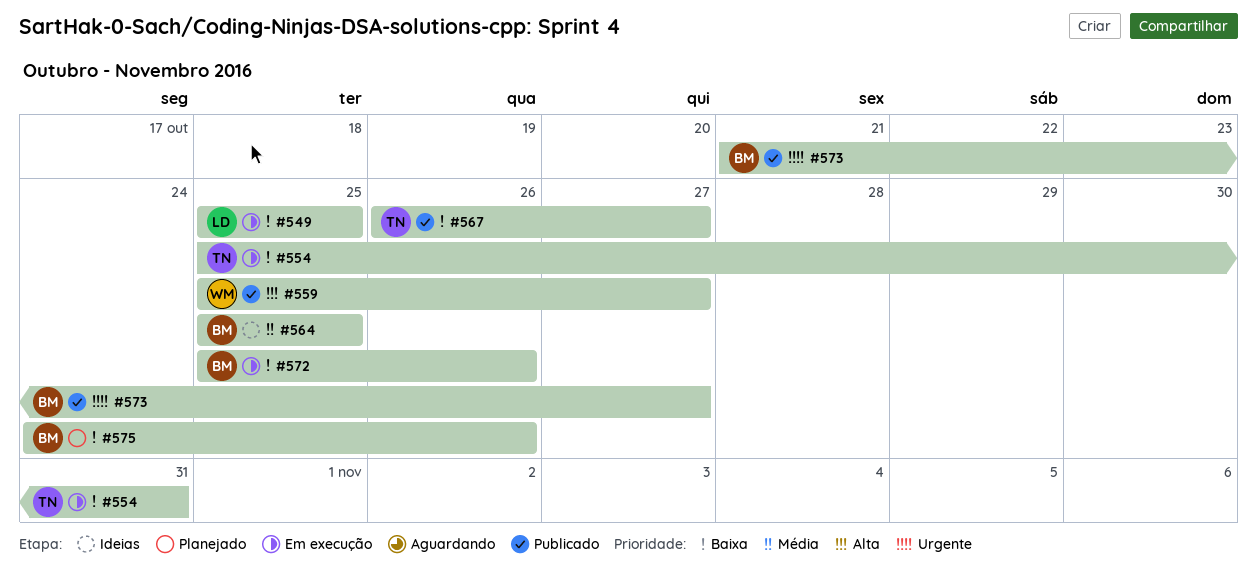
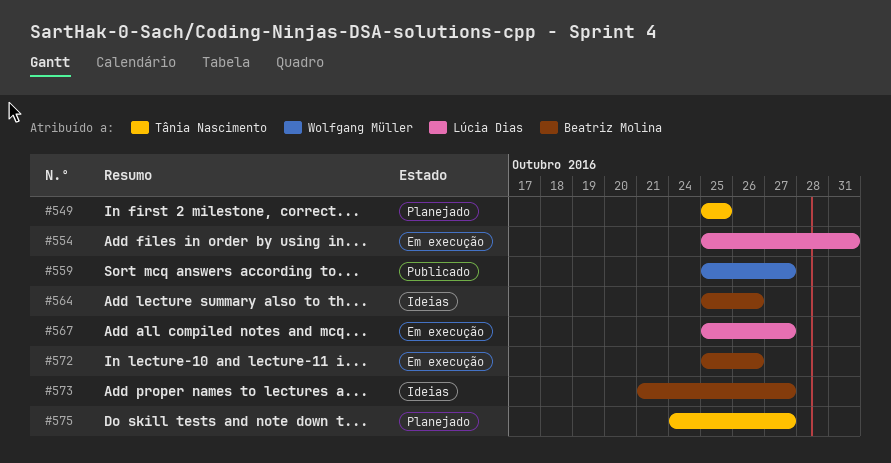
#549, status: Em execução -> Planejado
#549, owner: Lúcia Dias -> Tânia Nascimento
#554, owner: Tânia Nascimento -> Lúcia Dias
#564, due: Oct 25 -> Oct 26
#567, status: Publicado -> Em execução
#567, owner: Tânia Nascimento -> Lúcia Dias
#567, start: Oct 26 -> Oct 25
#573, status: Publicado -> Ideias
#575, owner: Beatriz Molina -> Tânia Nascimento
#575, due: Oct 26 -> Oct 27

